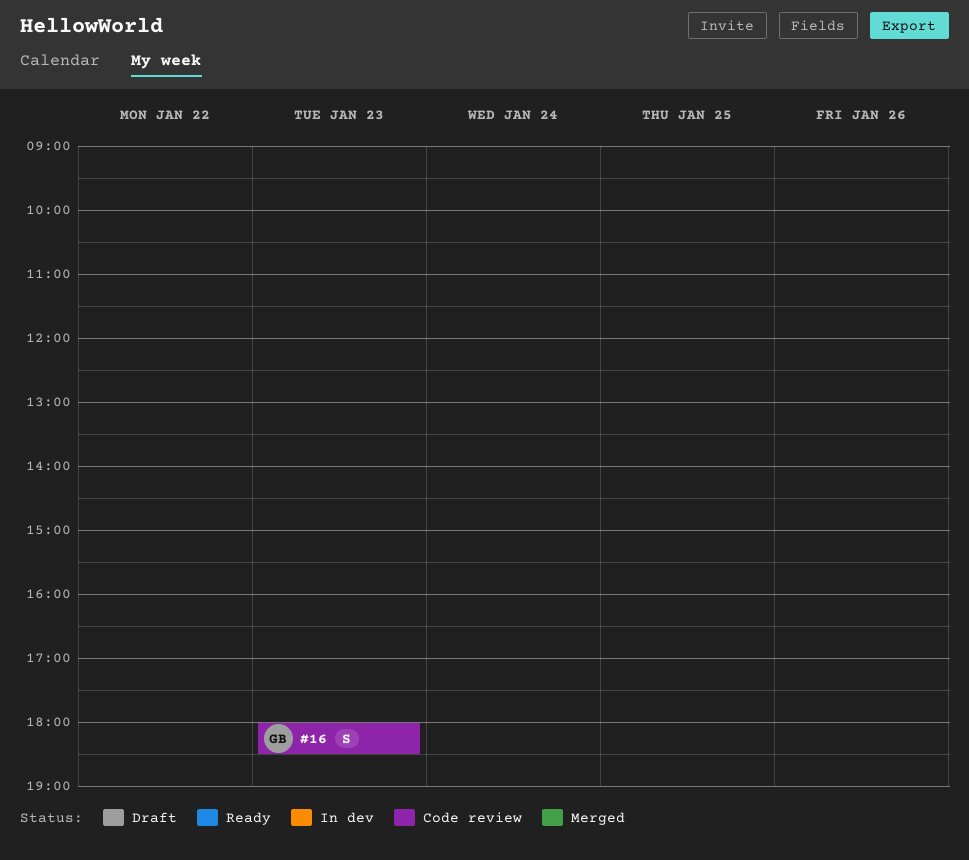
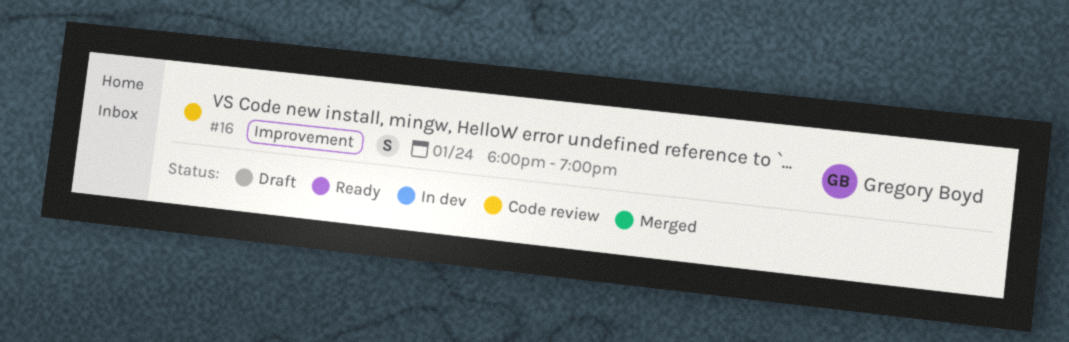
#16, day: Jan 23 -> Jan 24
#16, ends: 18:30 -> 19:00

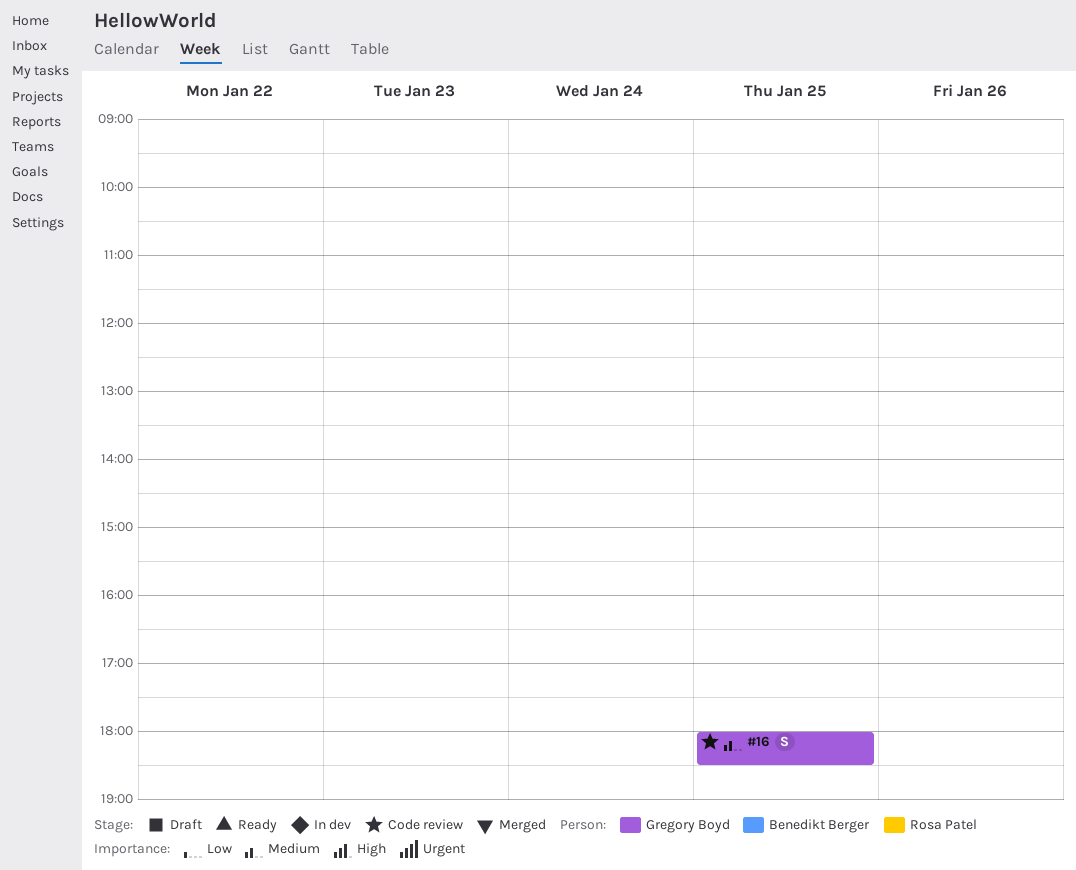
#16, day: Jan 24 -> Jan 25
#16, ends: 19:00 -> 18:30

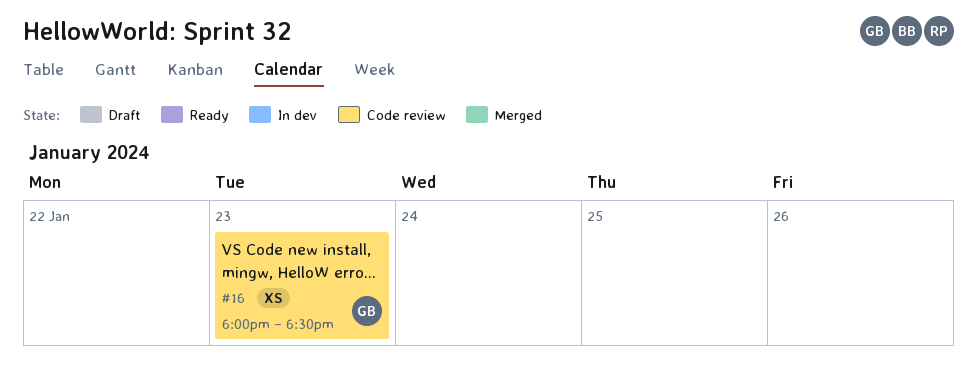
#16, estimate: S -> XS
#16, day: Jan 25 -> Jan 23

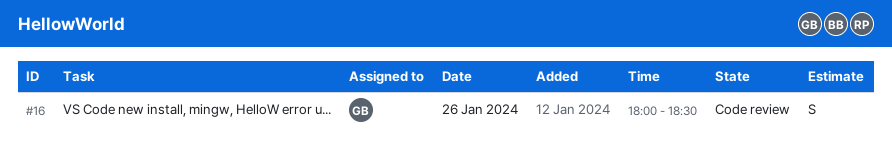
#16, estimate: XS -> S
#16, day: Jan 23 -> Jan 26

